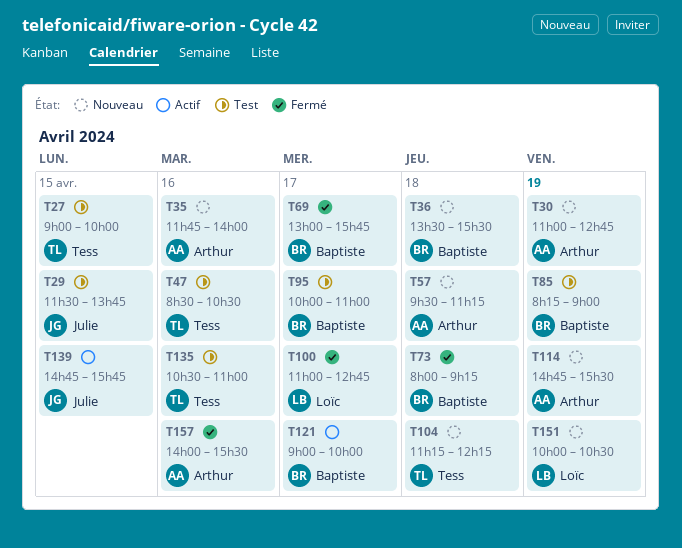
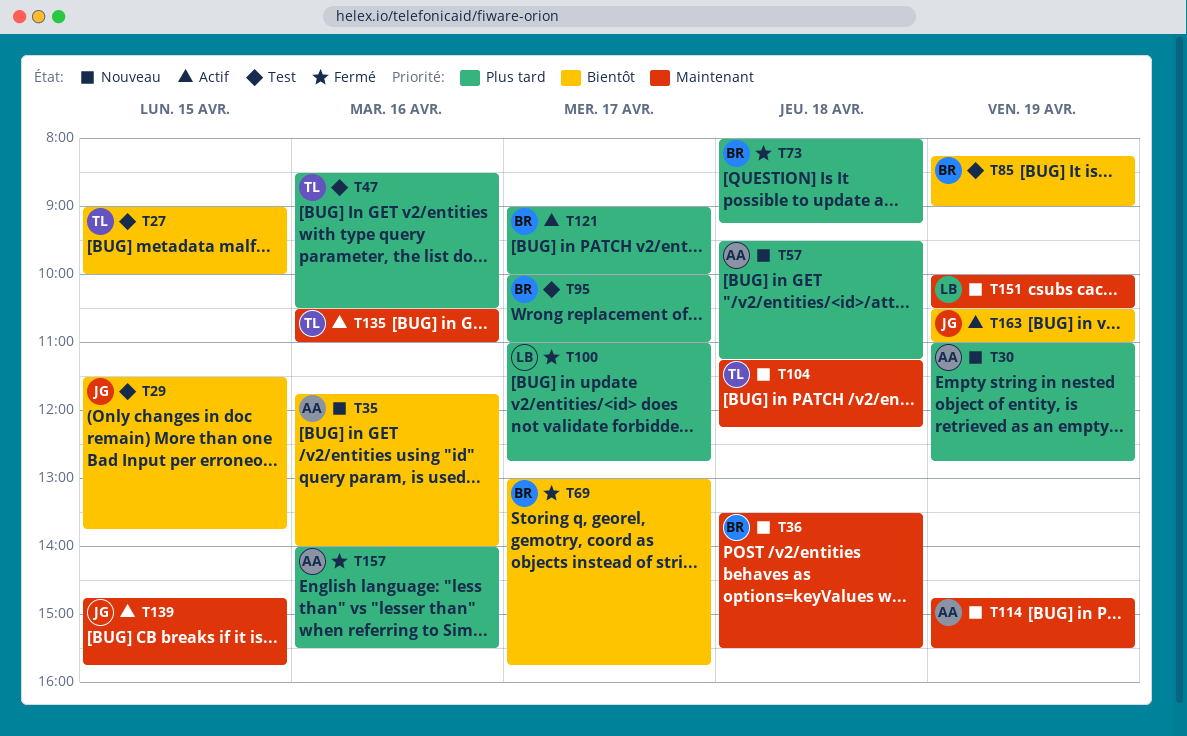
T135, status: Test -> Actif
T163: none -> present

